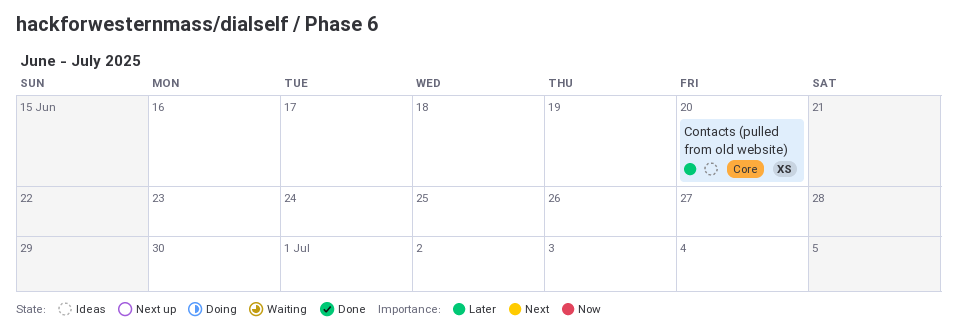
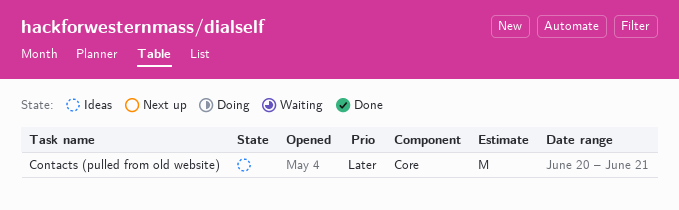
Contacts (pulled from old website), estimate: XS -> M
Contacts (pulled from old website), due: Jun 20 -> Jun 21

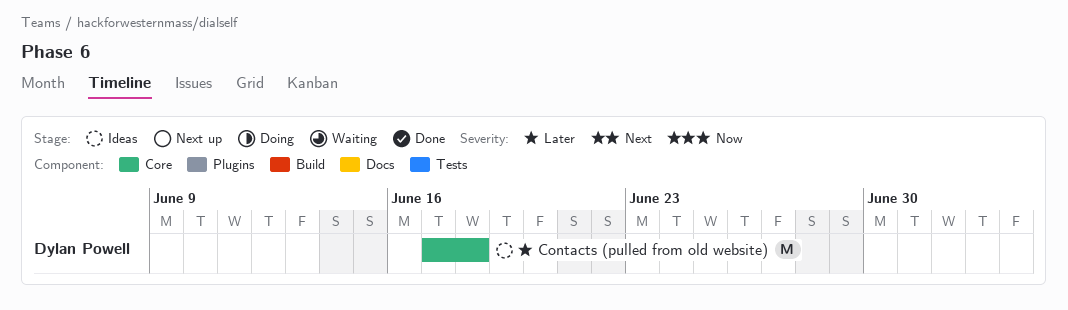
Contacts (pulled from old website), start: Jun 20 -> Jun 17
Contacts (pulled from old website), due: Jun 21 -> Jun 18

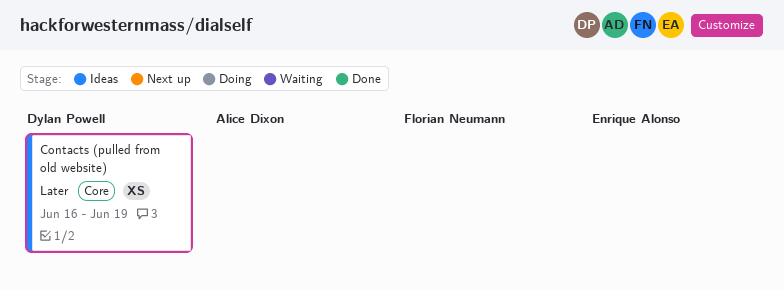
Contacts (pulled from old website), estimate: M -> XS
Contacts (pulled from old website), start: Jun 17 -> Jun 16
Contacts (pulled from old website), due: Jun 18 -> Jun 19

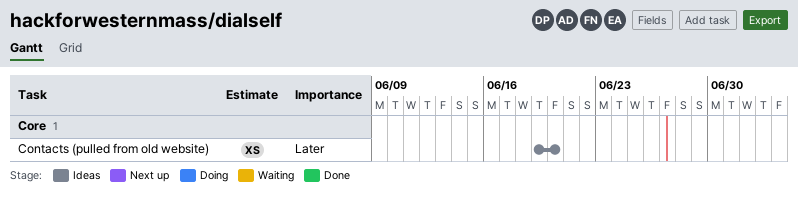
Contacts (pulled from old website), start: Jun 16 -> Jun 19
Contacts (pulled from old website), due: Jun 19 -> Jun 20

